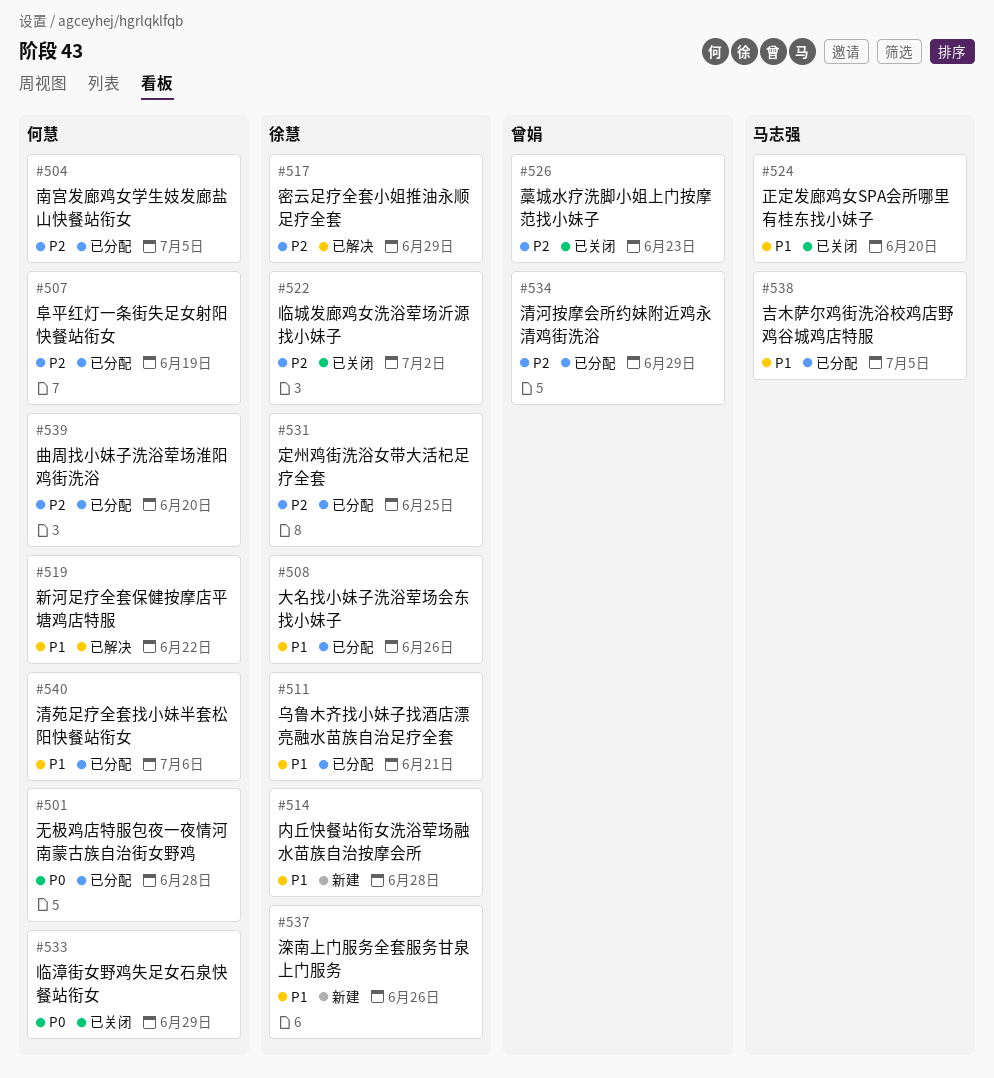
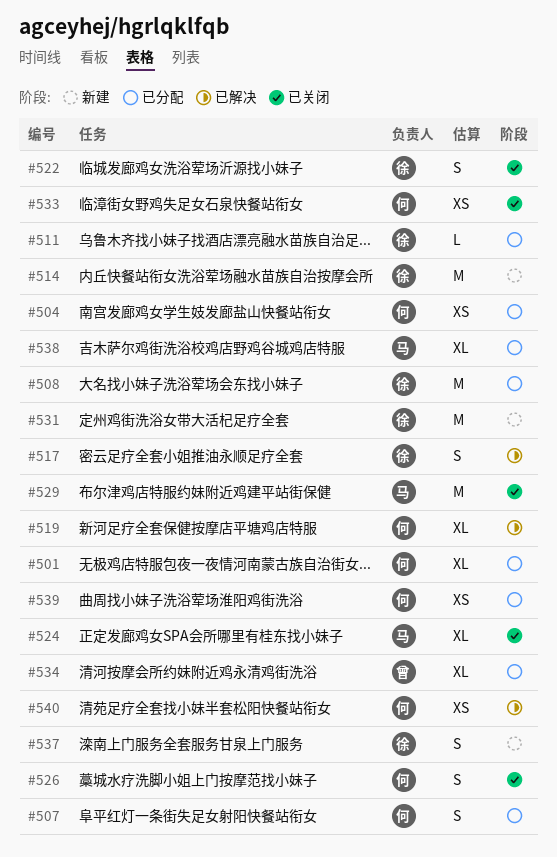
#526, owner: 曾娟 -> 何慧
#529: none -> present
#531, status: 已分配 -> 新建
#540, status: 已分配 -> 已解决

